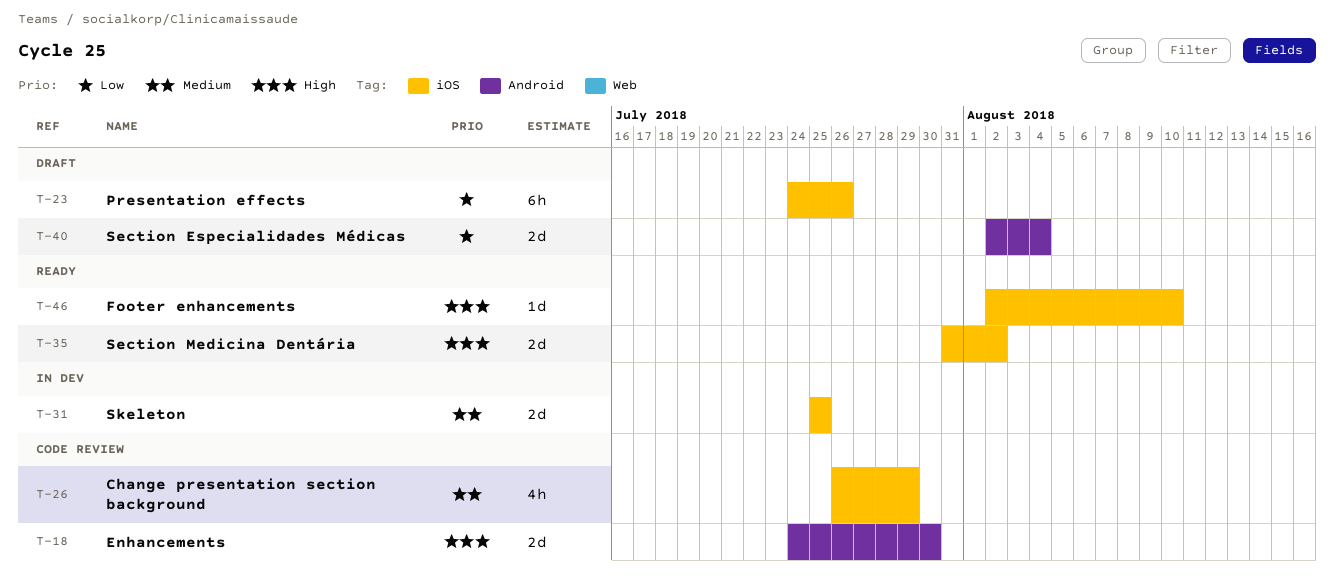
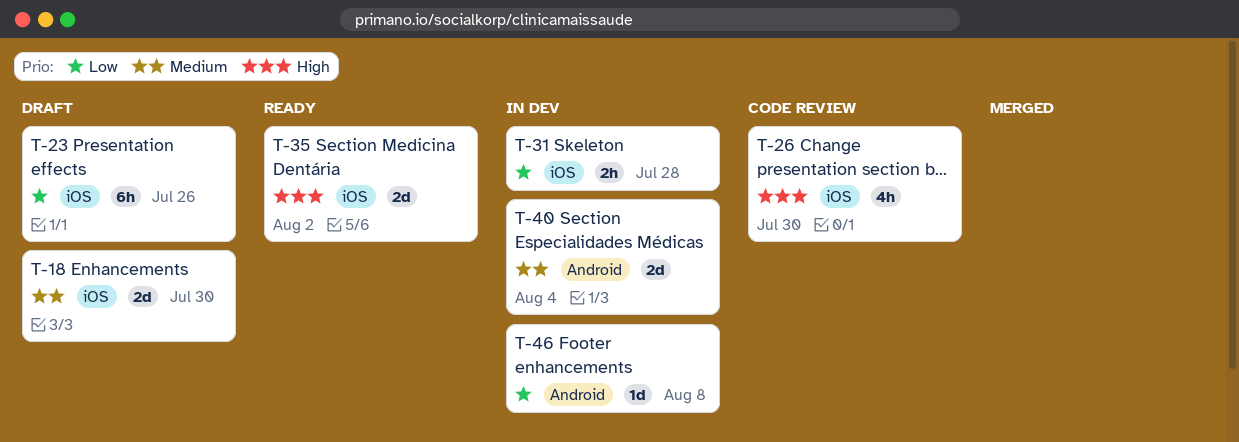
T-18, status: Code review -> Draft
T-18, priority: High -> Medium
T-18, label: Android -> iOS
T-26, priority: Medium -> High
T-26, due: Jul 29 -> Jul 30
T-31, priority: Medium -> Low
T-31, estimate: 2d -> 2h
T-31, due: Jul 25 -> Jul 28
T-40, status: Draft -> In dev
T-40, priority: Low -> Medium
T-46, status: Ready -> In dev
T-46, priority: High -> Low
T-46, label: iOS -> Android
T-46, due: Aug 10 -> Aug 8

